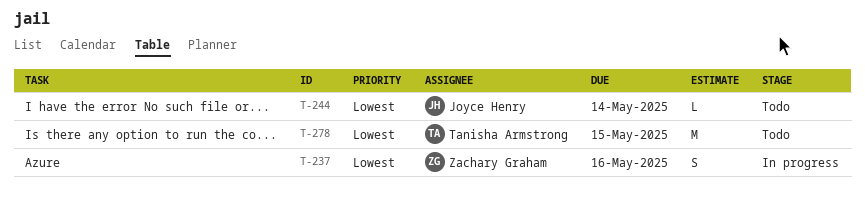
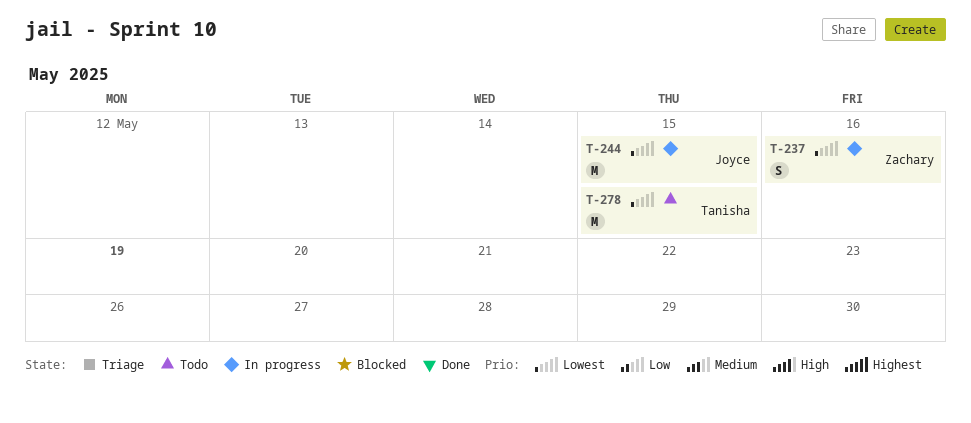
T-244, status: Todo -> In progress
T-244, estimate: L -> M
T-244, due: May 14 -> May 15

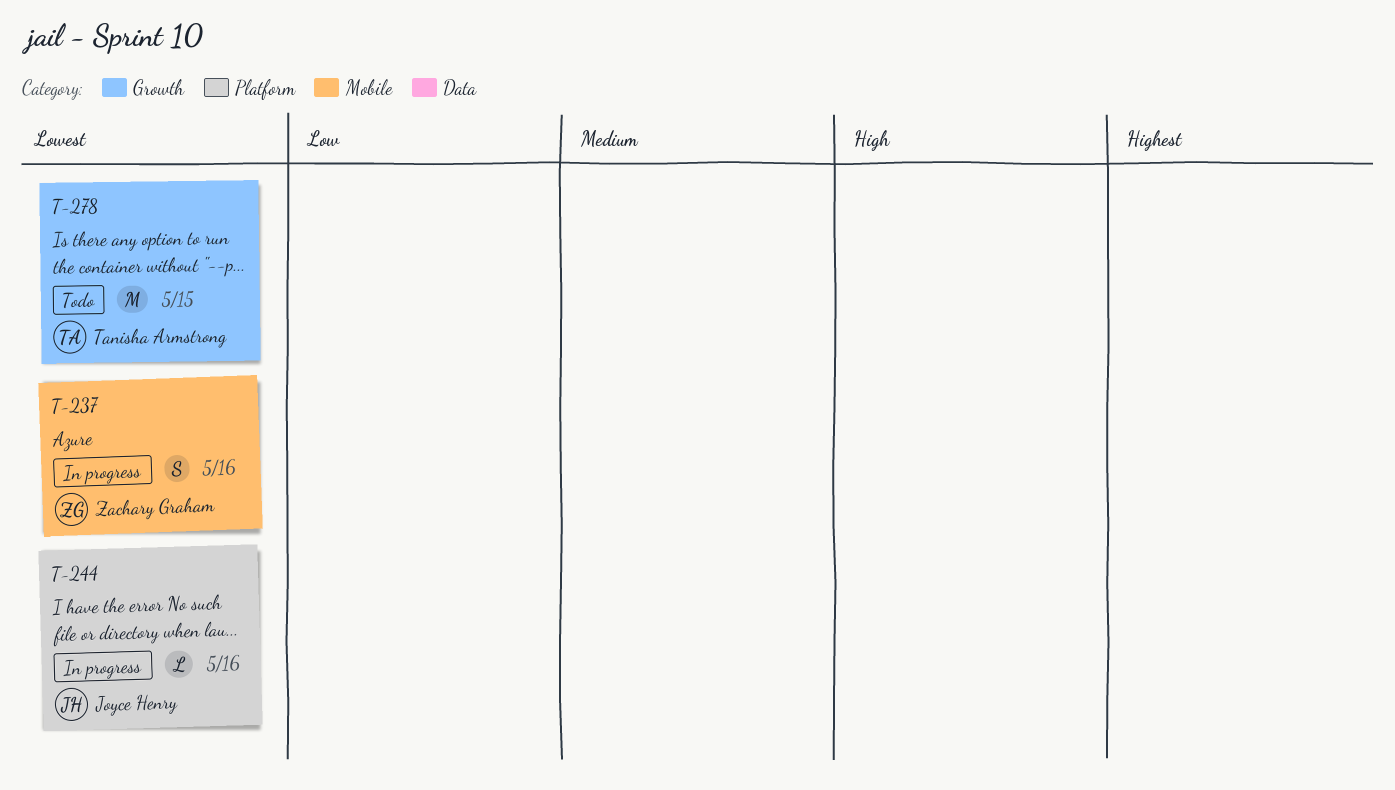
T-244, estimate: M -> L
T-244, due: May 15 -> May 16

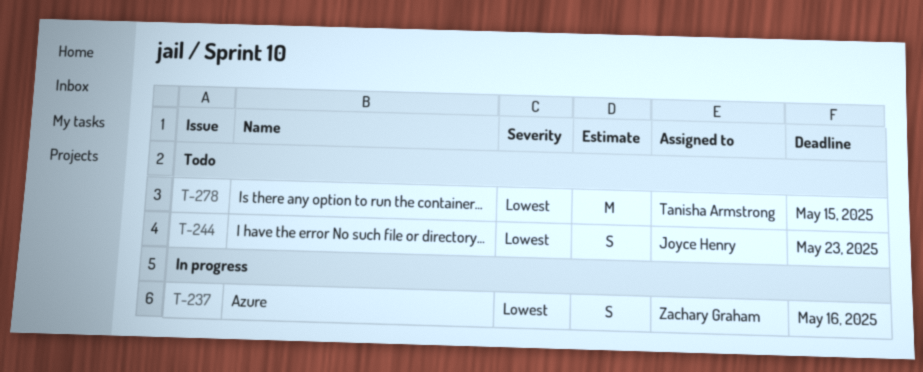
T-244, status: In progress -> Todo
T-244, estimate: L -> S
T-244, due: May 16 -> May 23

